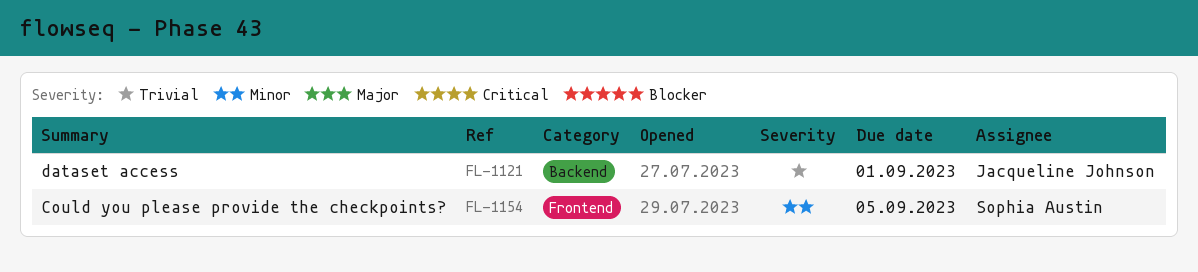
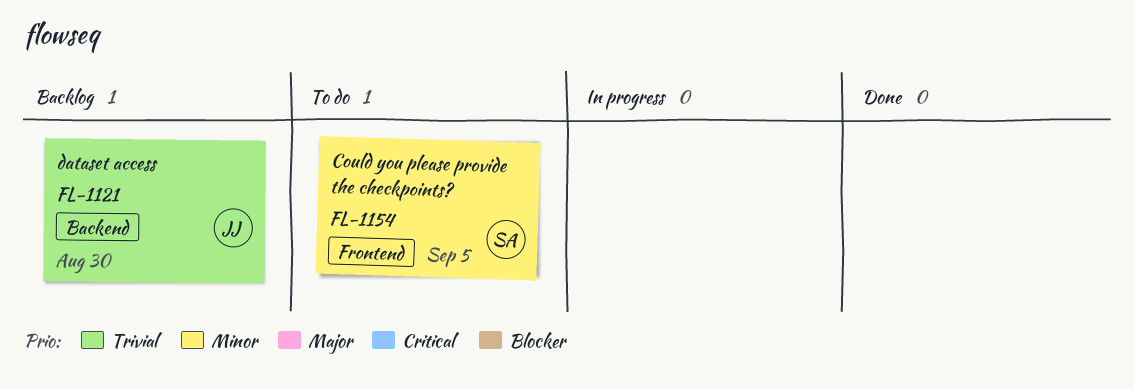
FL-1121, due: Sep 1 -> Aug 30

